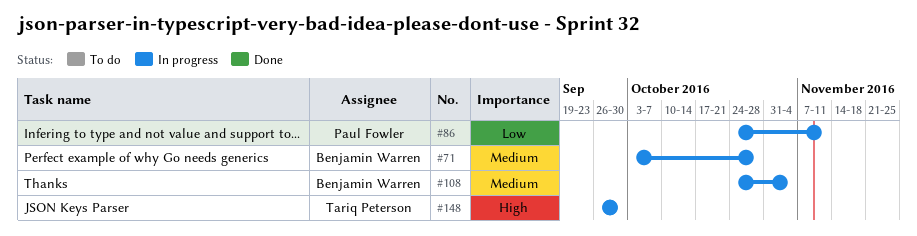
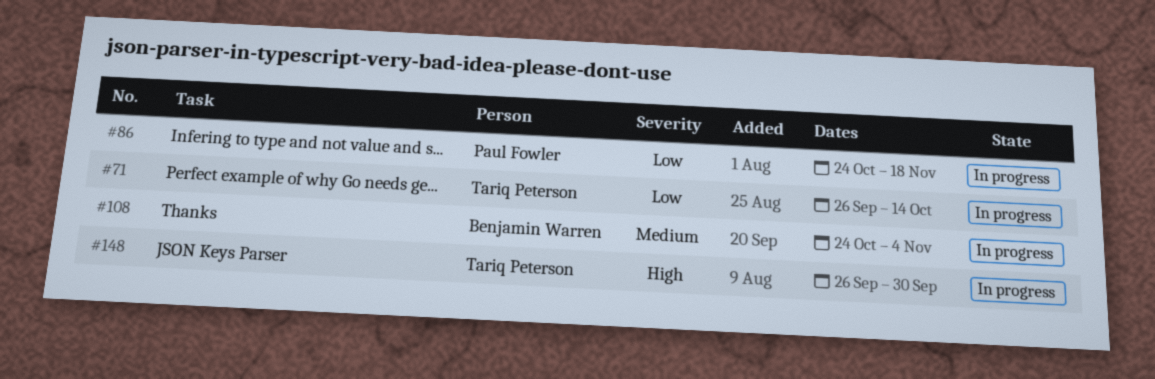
#71, owner: Benjamin Warren -> Tariq Peterson
#71, priority: Medium -> Low
#71, start: Oct 3 -> Sep 26
#71, due: Oct 28 -> Oct 14
#86, due: Nov 11 -> Nov 18

